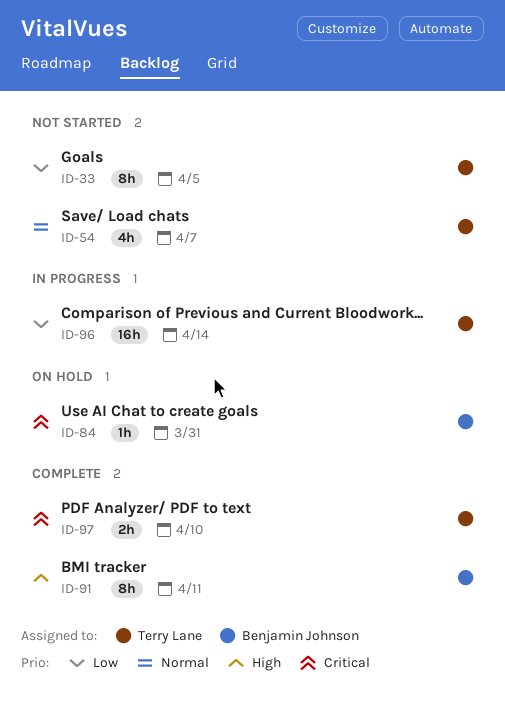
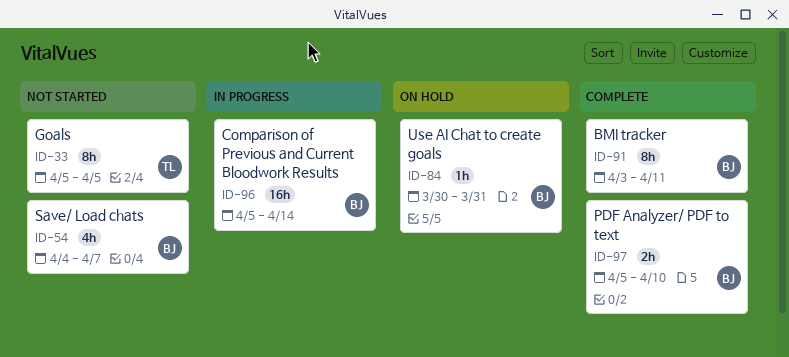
ID-54, owner: Terry Lane -> Benjamin Johnson
ID-96, owner: Terry Lane -> Benjamin Johnson
ID-97, owner: Terry Lane -> Benjamin Johnson

